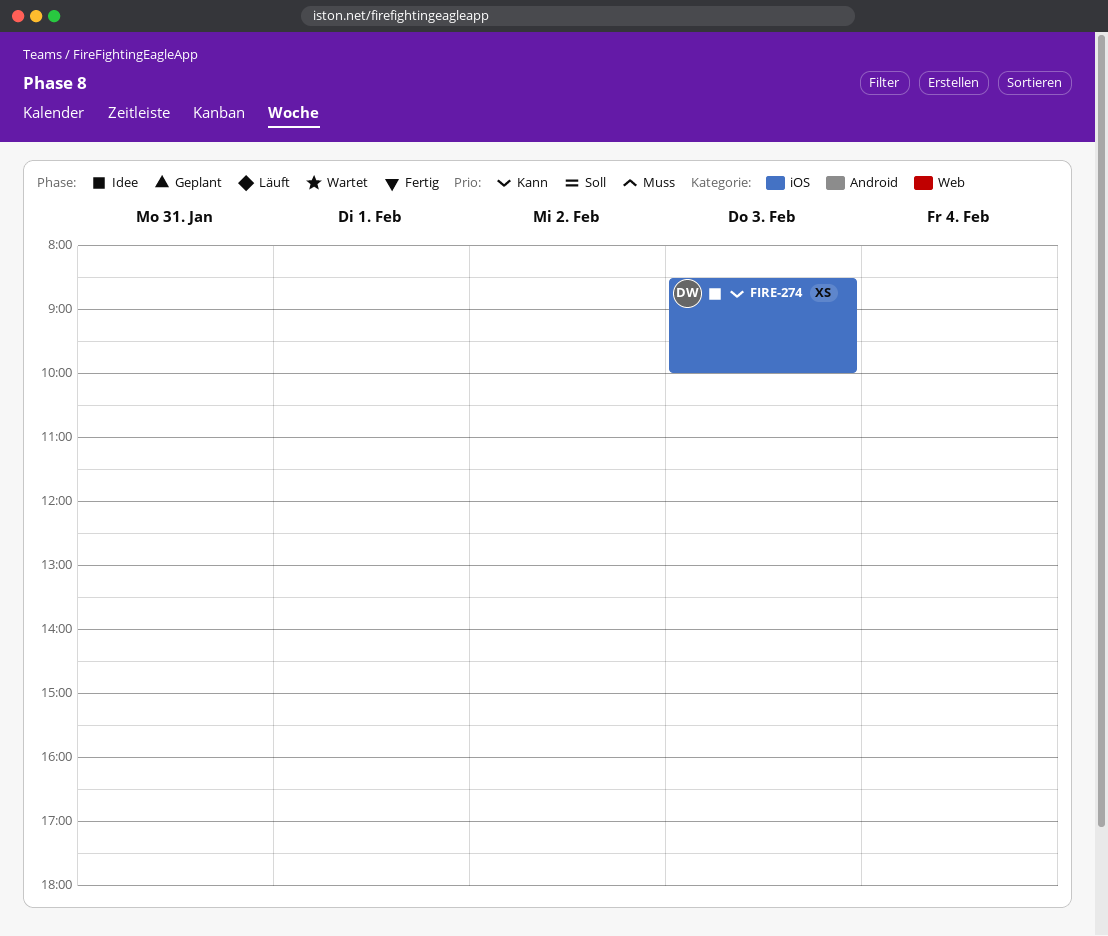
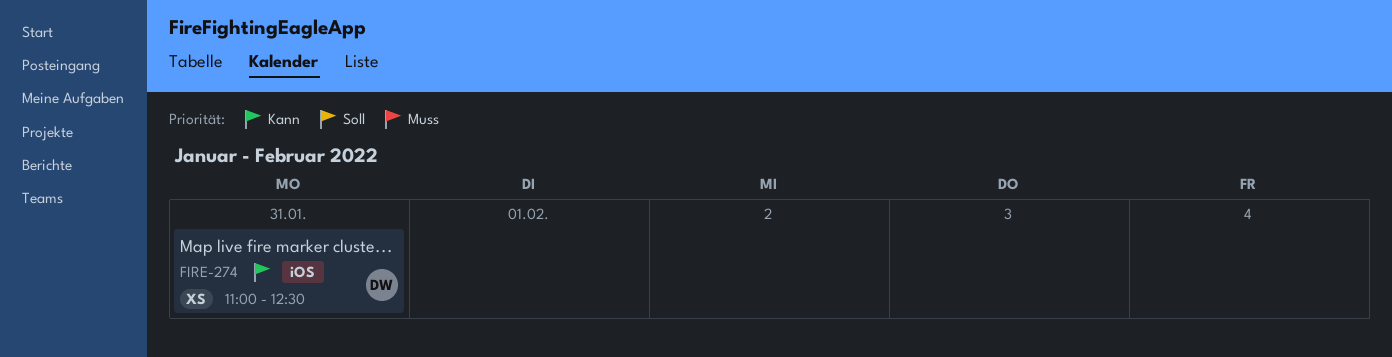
FIRE-274, day: Feb 3 -> Jan 31
FIRE-274, begins: 08:30 -> 11:00
FIRE-274, ends: 10:00 -> 12:30

